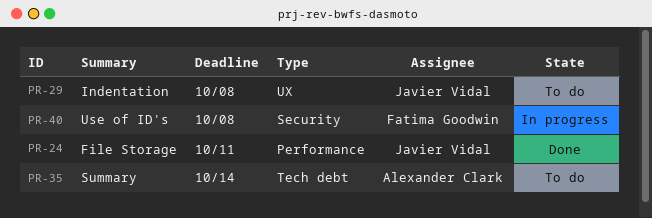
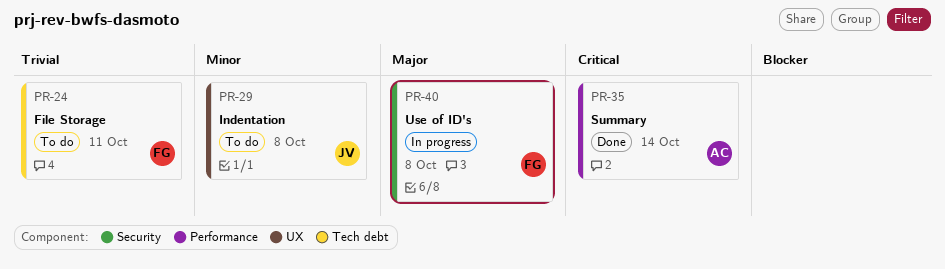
PR-24, status: Done -> To do
PR-24, owner: Javier Vidal -> Fatima Goodwin
PR-24, label: Performance -> Tech debt
PR-35, status: To do -> Done
PR-35, label: Tech debt -> Performance

